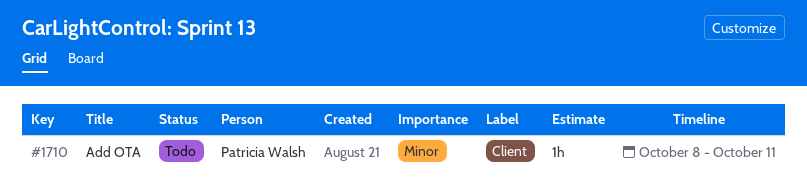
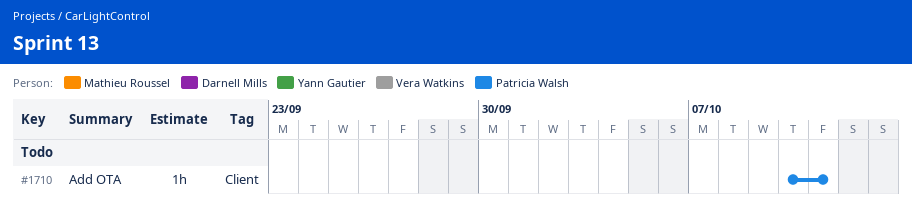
#1710, start: Oct 8 -> Oct 10

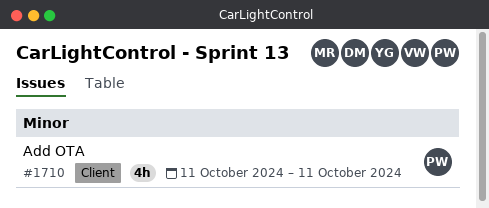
#1710, estimate: 1h -> 4h
#1710, start: Oct 10 -> Oct 11

